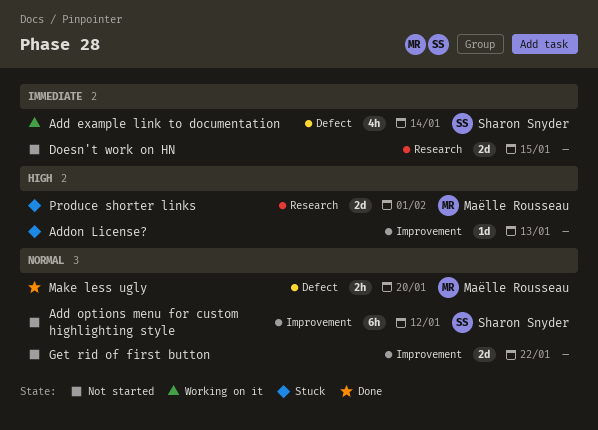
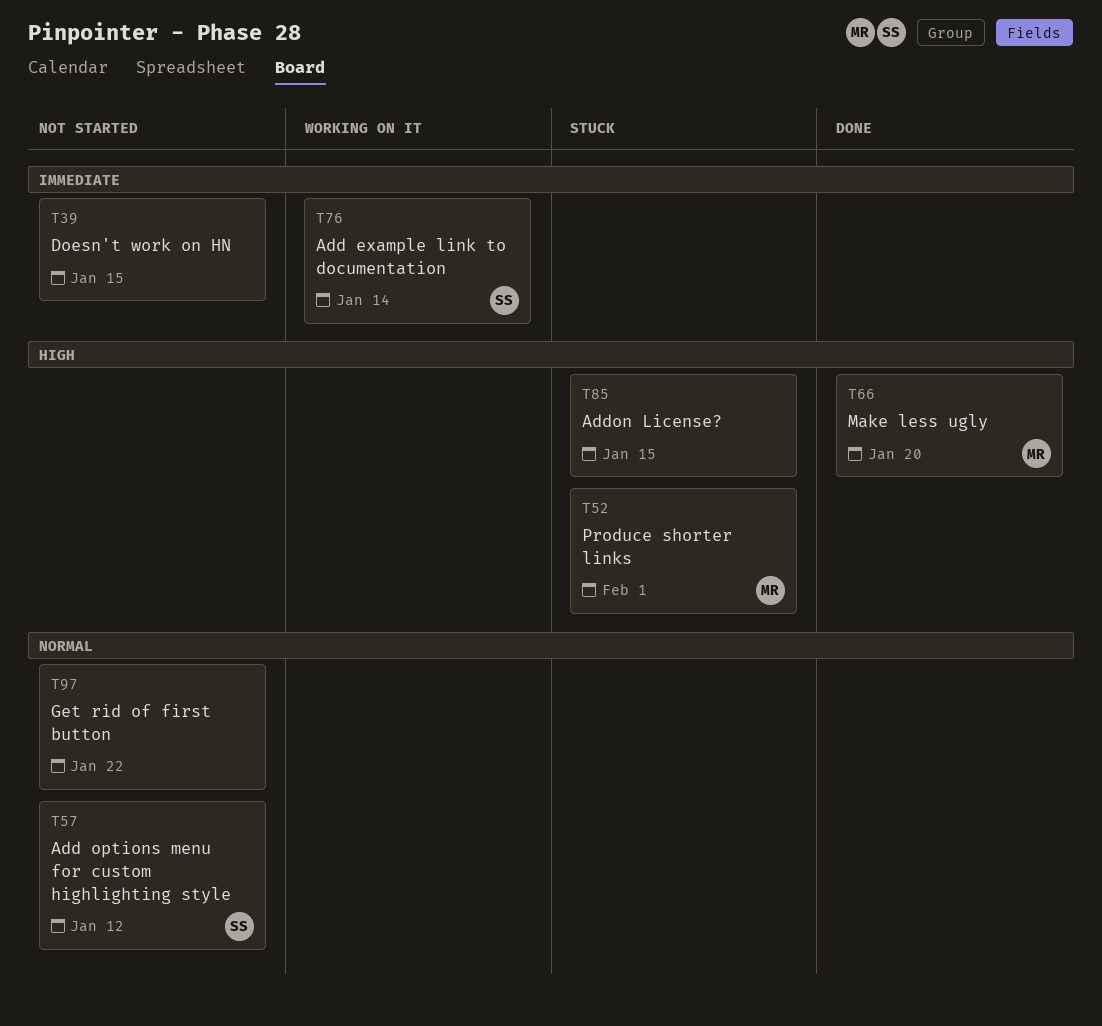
Addon License?, due: Jan 13 -> Jan 15
Make less ugly, priority: Normal -> High

